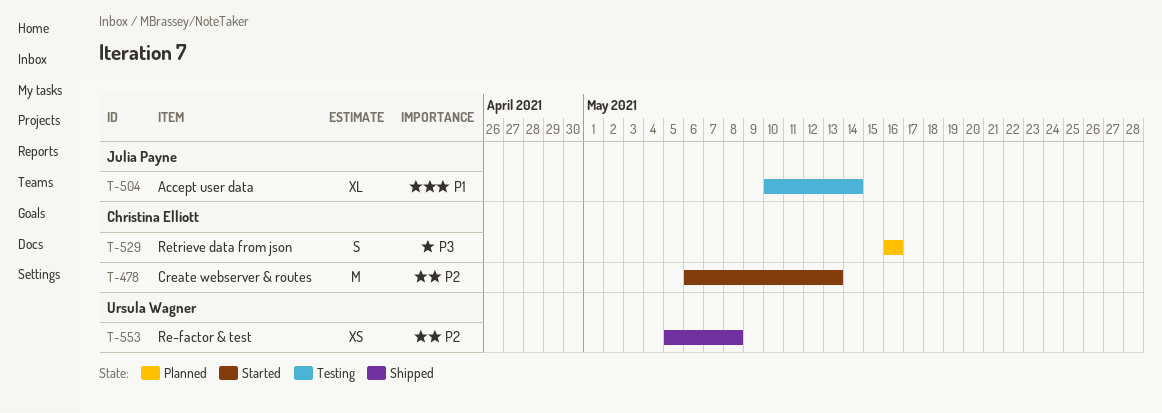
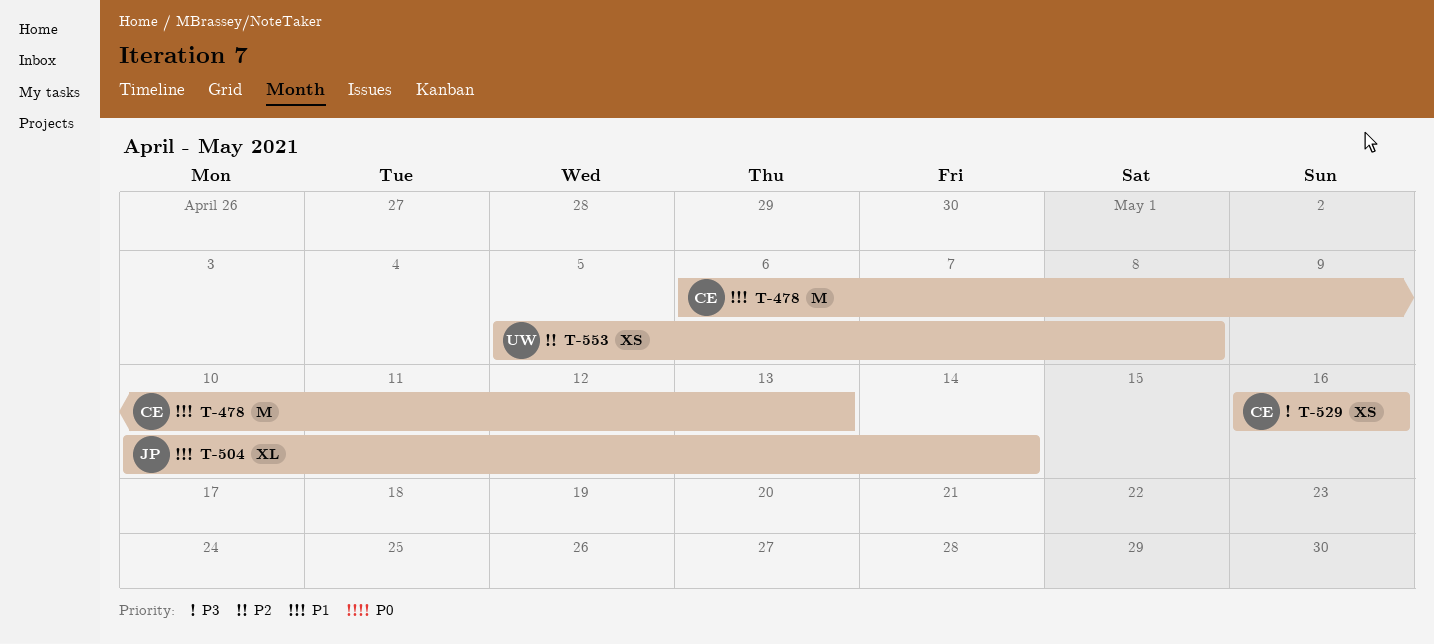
T-478, priority: P2 -> P1
T-529, estimate: S -> XS

